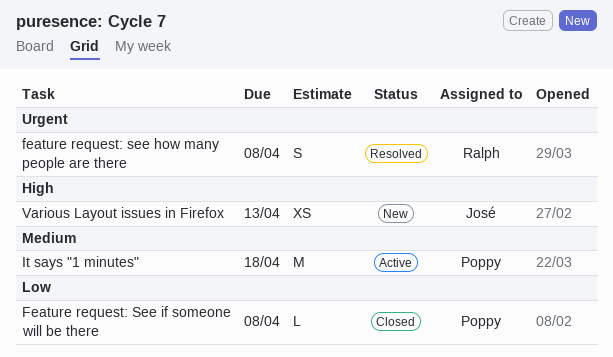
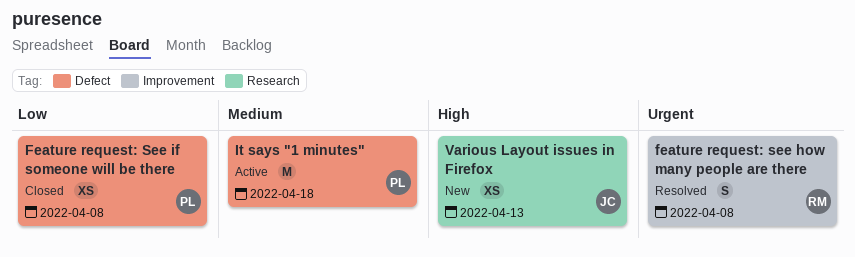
Feature request: See if someone will be there, estimate: L -> XS

